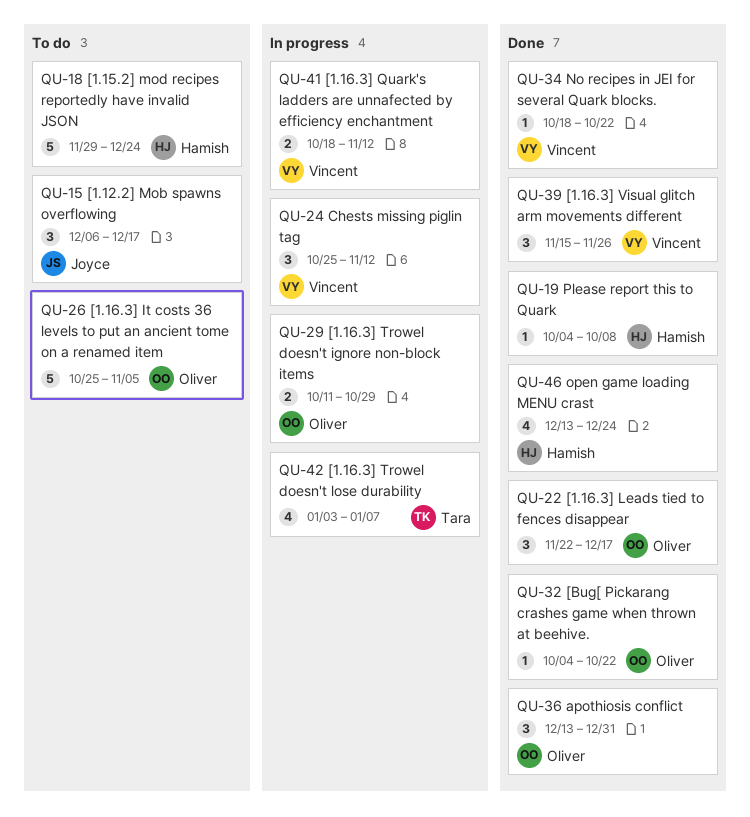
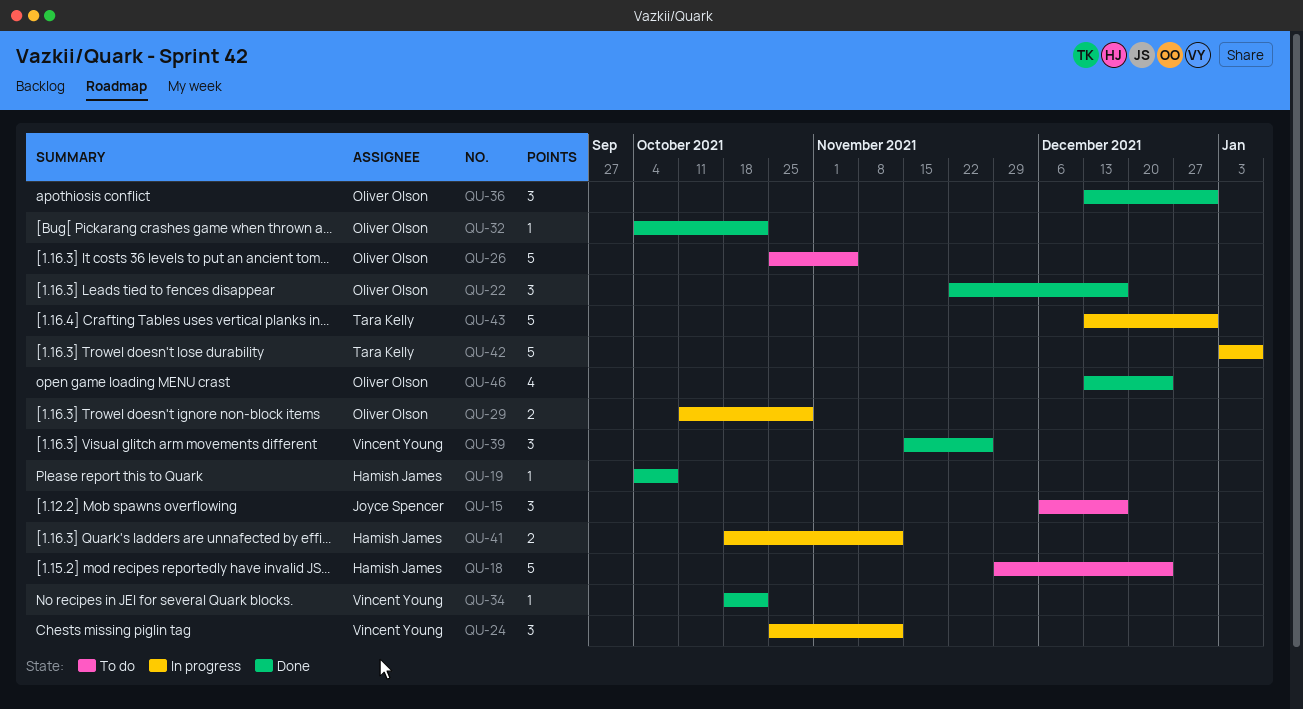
QU-41, owner: Vincent Young -> Hamish James
QU-42, estimate: 4 -> 5
QU-43: none -> present
QU-46, owner: Hamish James -> Oliver Olson

